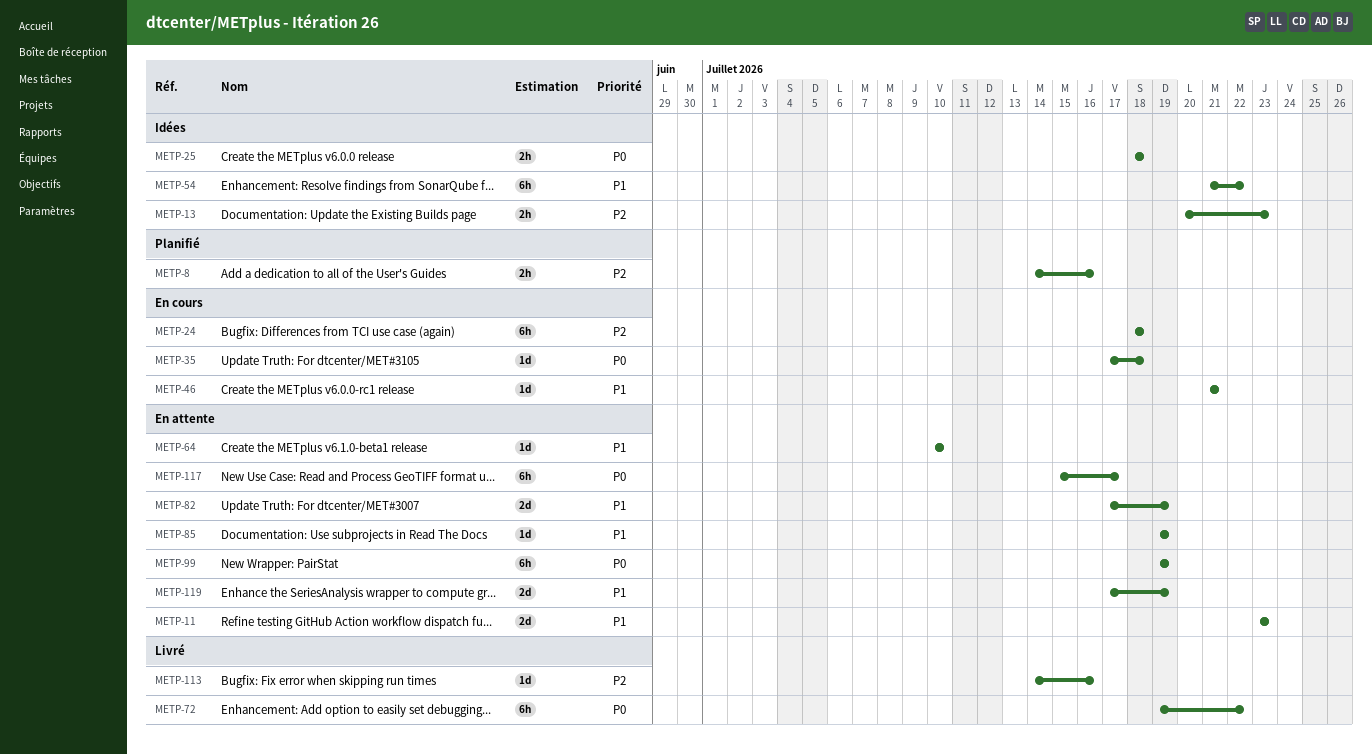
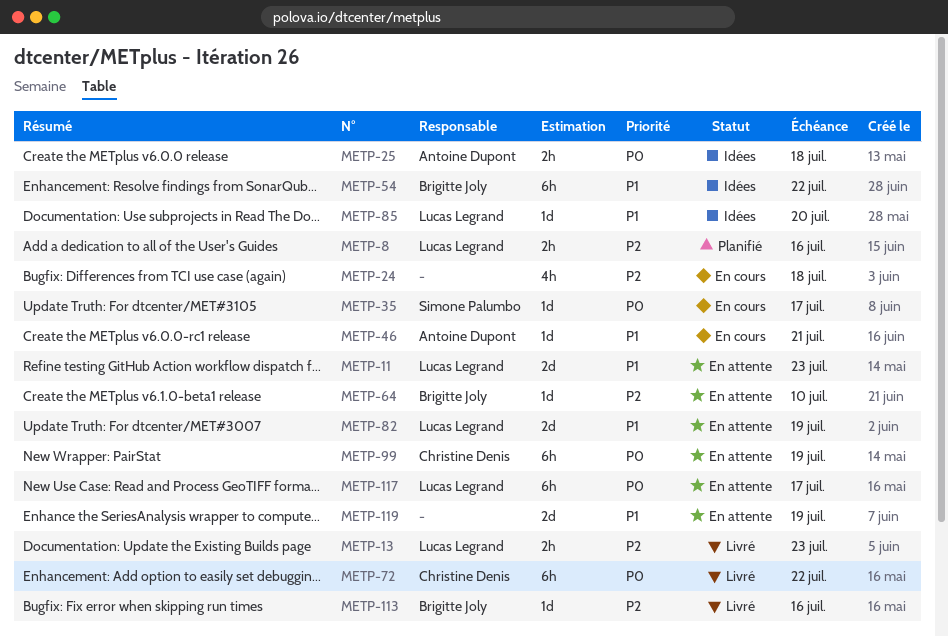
METP-13, status: Idées -> Livré
METP-24, estimate: 6h -> 4h
METP-35, due: Jul 18 -> Jul 17
METP-64, priority: P1 -> P2
METP-85, status: En attente -> Idées
METP-85, due: Jul 19 -> Jul 20

